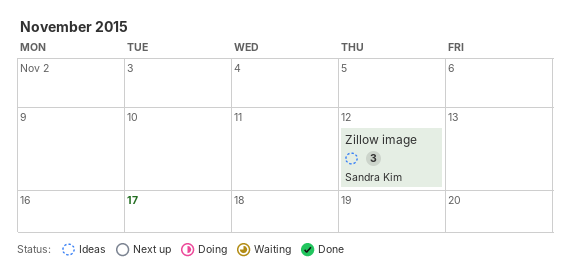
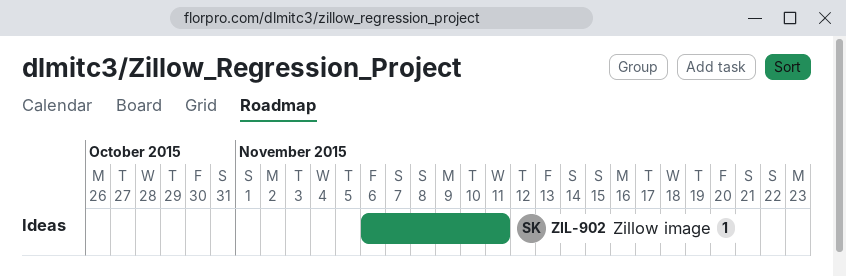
Zillow image, estimate: 3 -> 1
Zillow image, due: Nov 12 -> Nov 11

